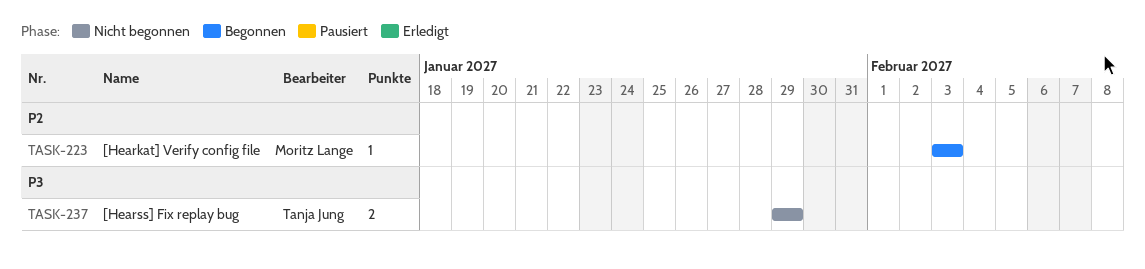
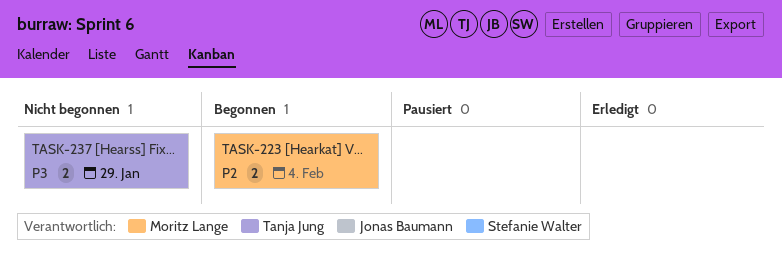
TASK-223, estimate: 1 -> 2
TASK-223, due: Feb 3 -> Feb 4

